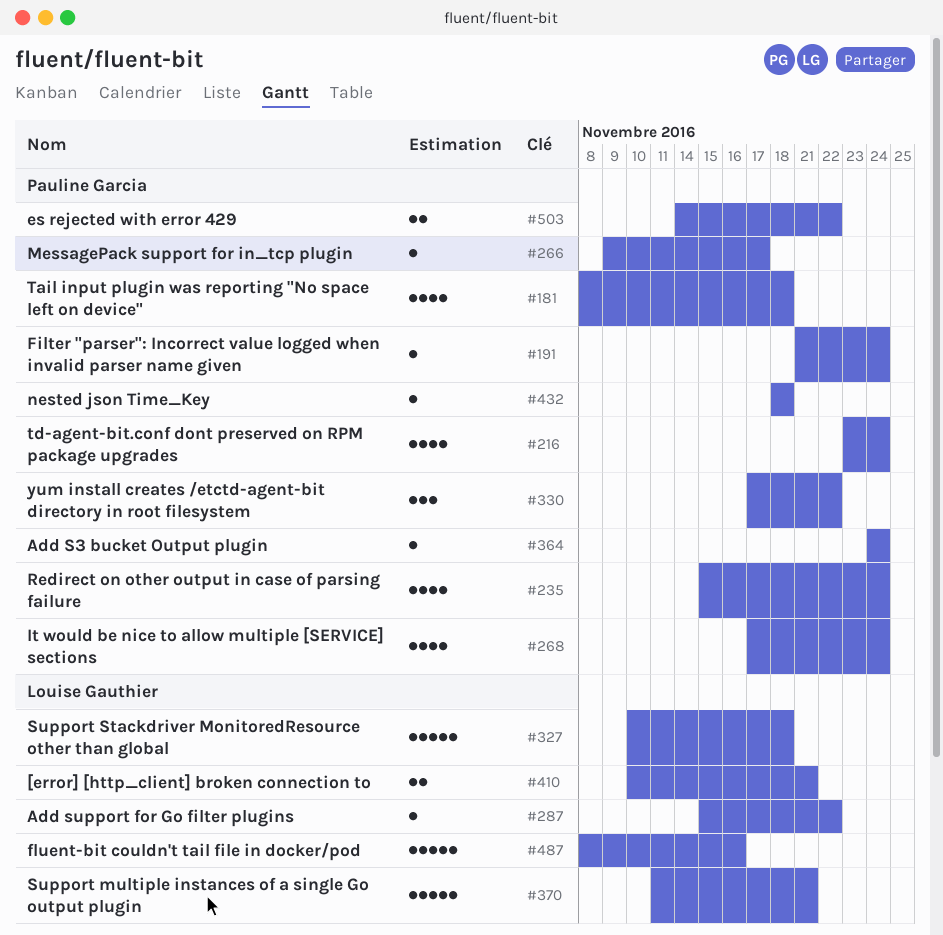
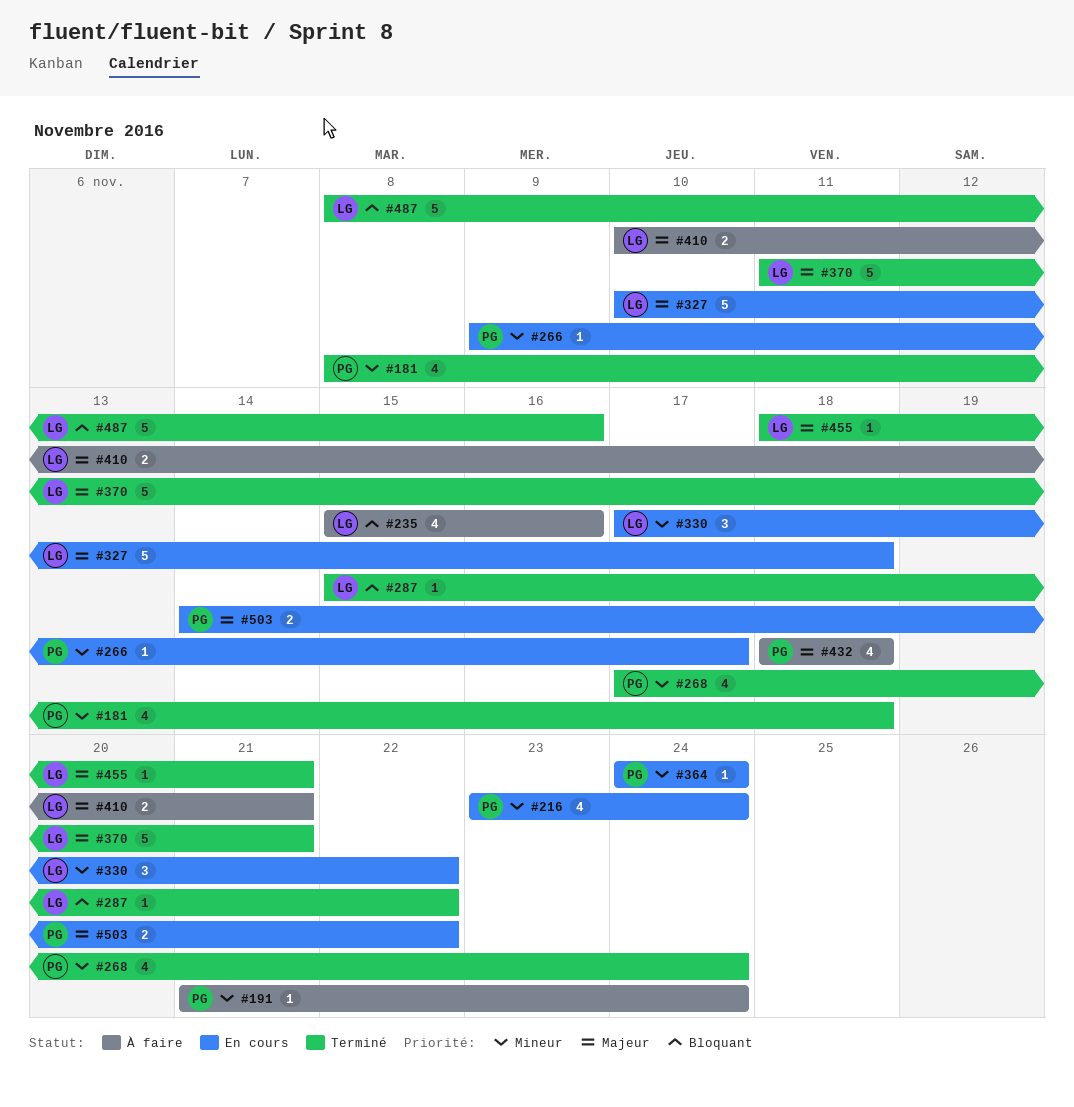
#235, owner: Pauline Garcia -> Louise Gauthier
#235, due: Nov 24 -> Nov 16
#330, owner: Pauline Garcia -> Louise Gauthier
#432, estimate: 1 -> 4
#455: none -> present

